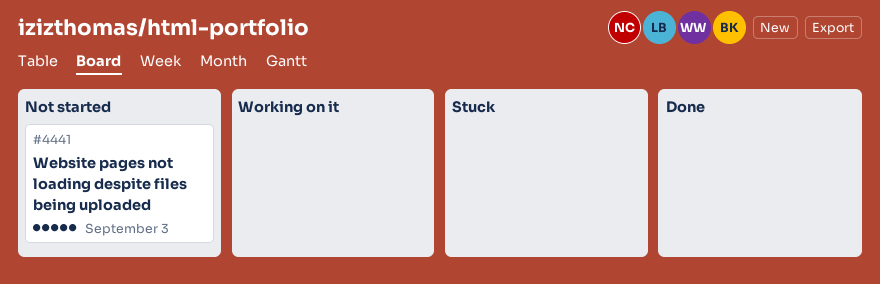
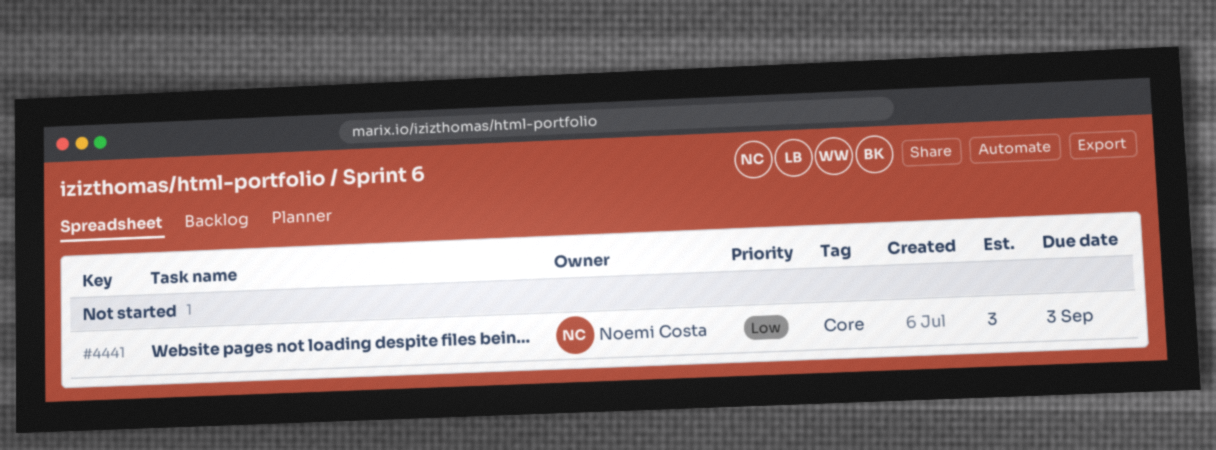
#4441, estimate: 5 -> 3

